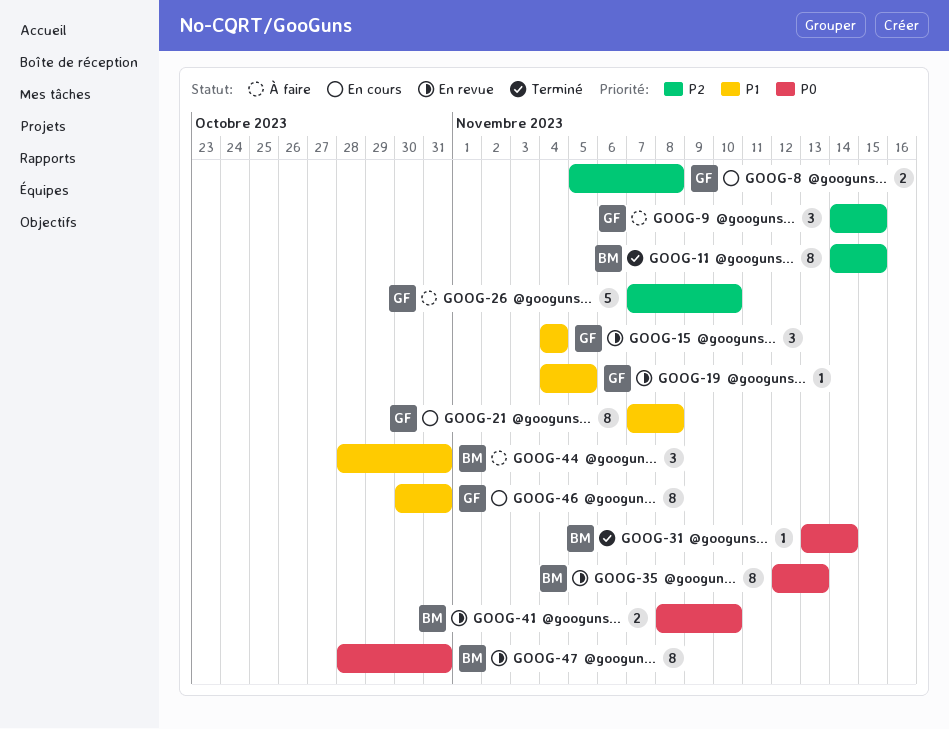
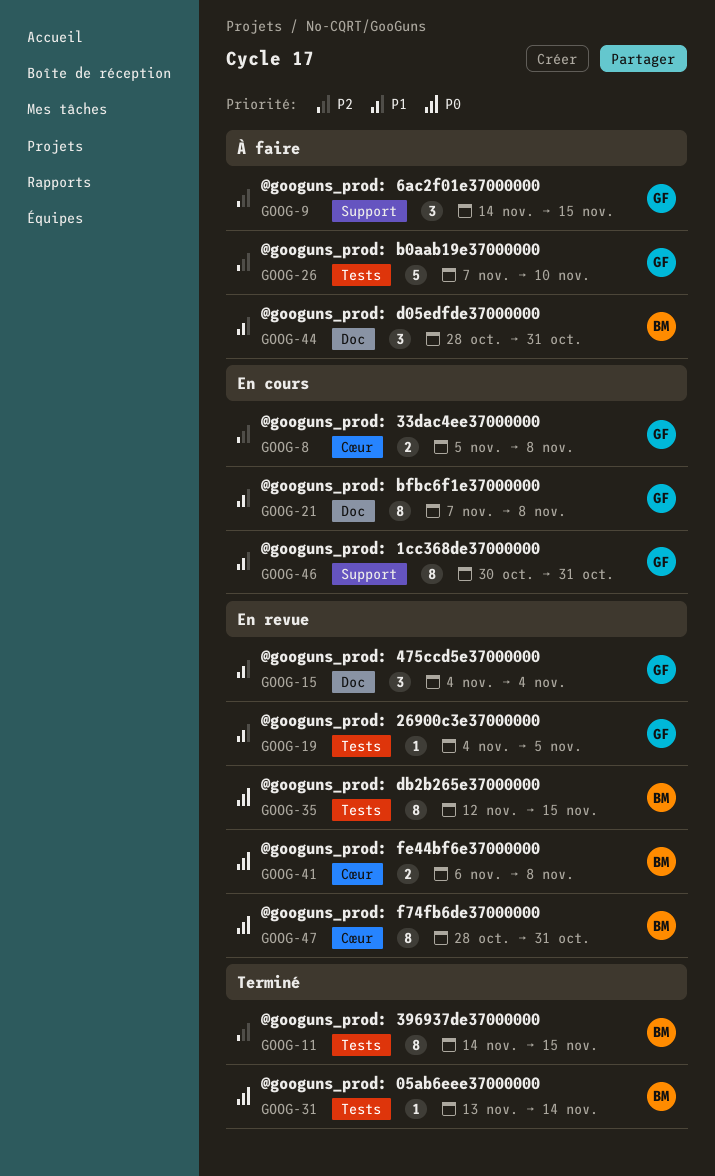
GOOG-35, due: Nov 13 -> Nov 15
GOOG-41, start: Nov 8 -> Nov 6
GOOG-41, due: Nov 10 -> Nov 8

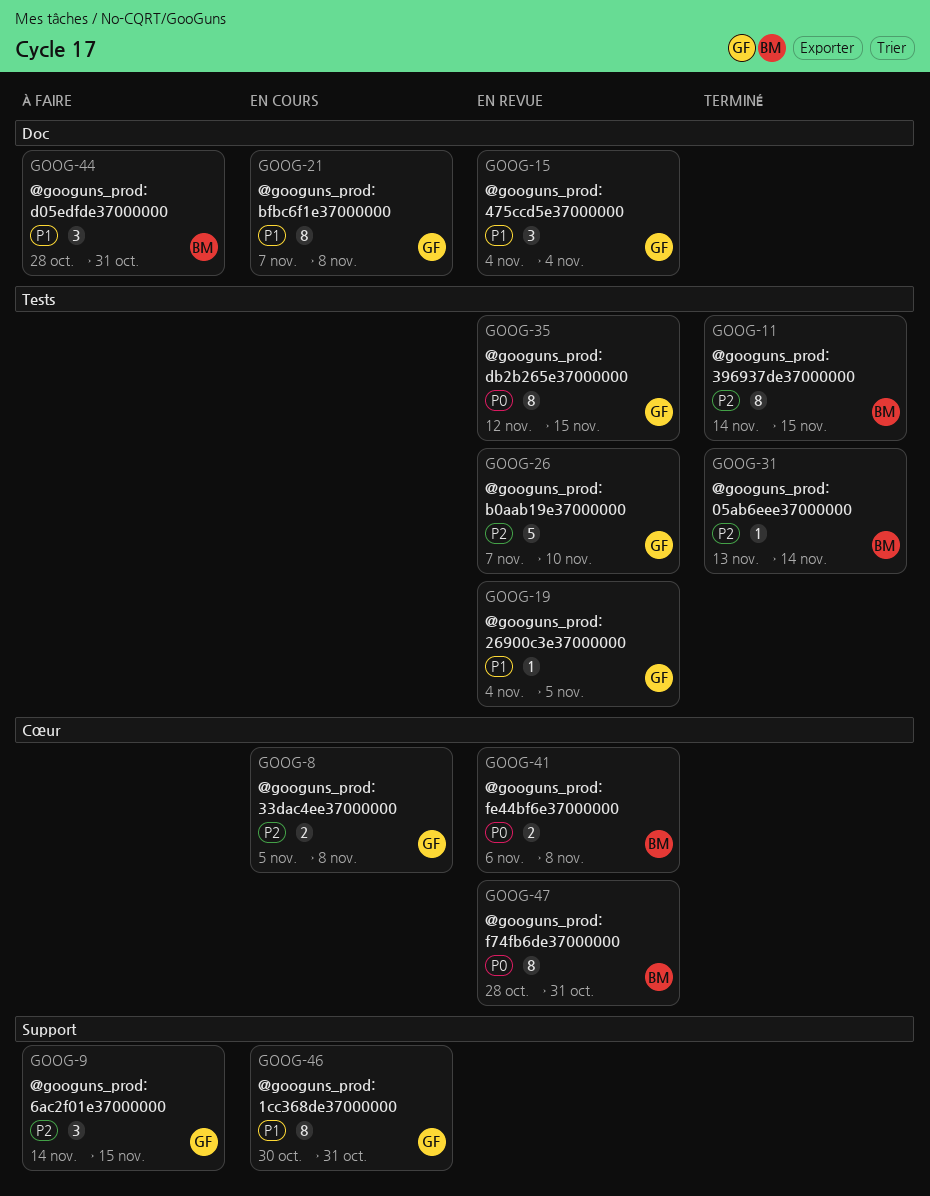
GOOG-26, status: À faire -> En revue
GOOG-31, priority: P0 -> P2
GOOG-35, owner: BM -> GF

